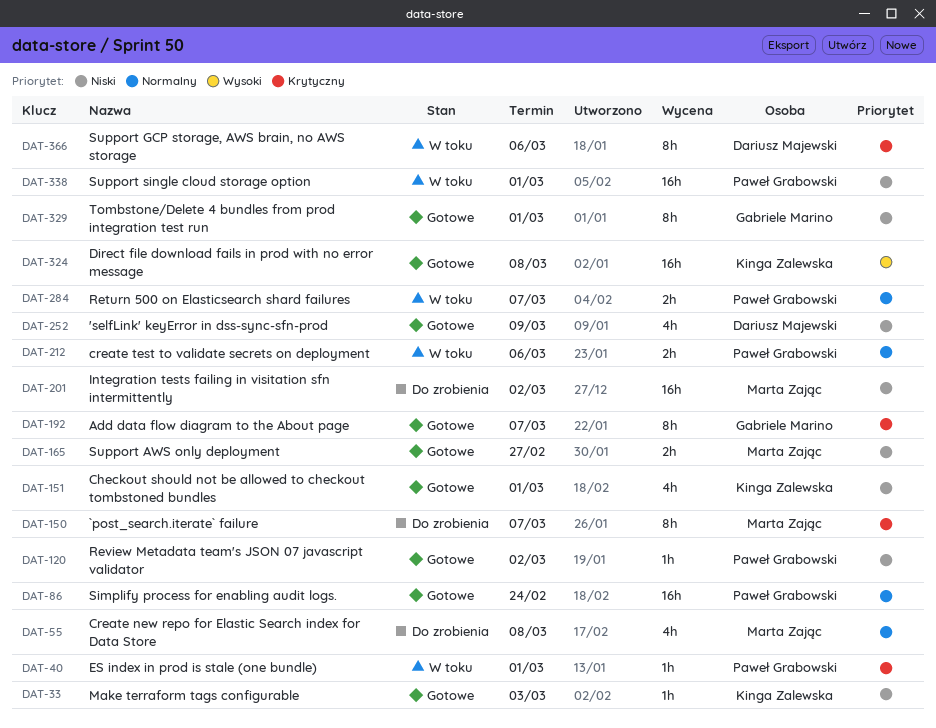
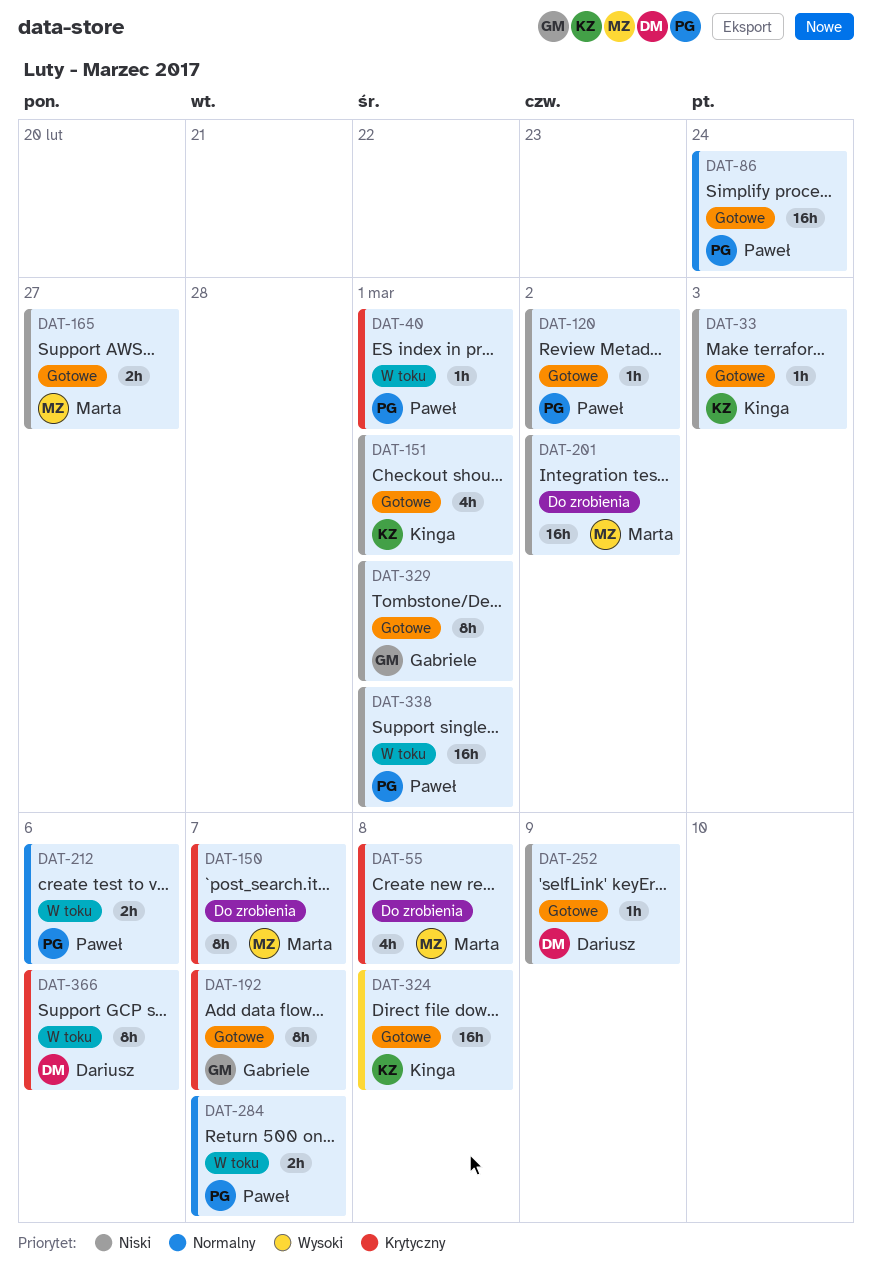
DAT-55, priority: Normalny -> Krytyczny
DAT-252, estimate: 4h -> 1h

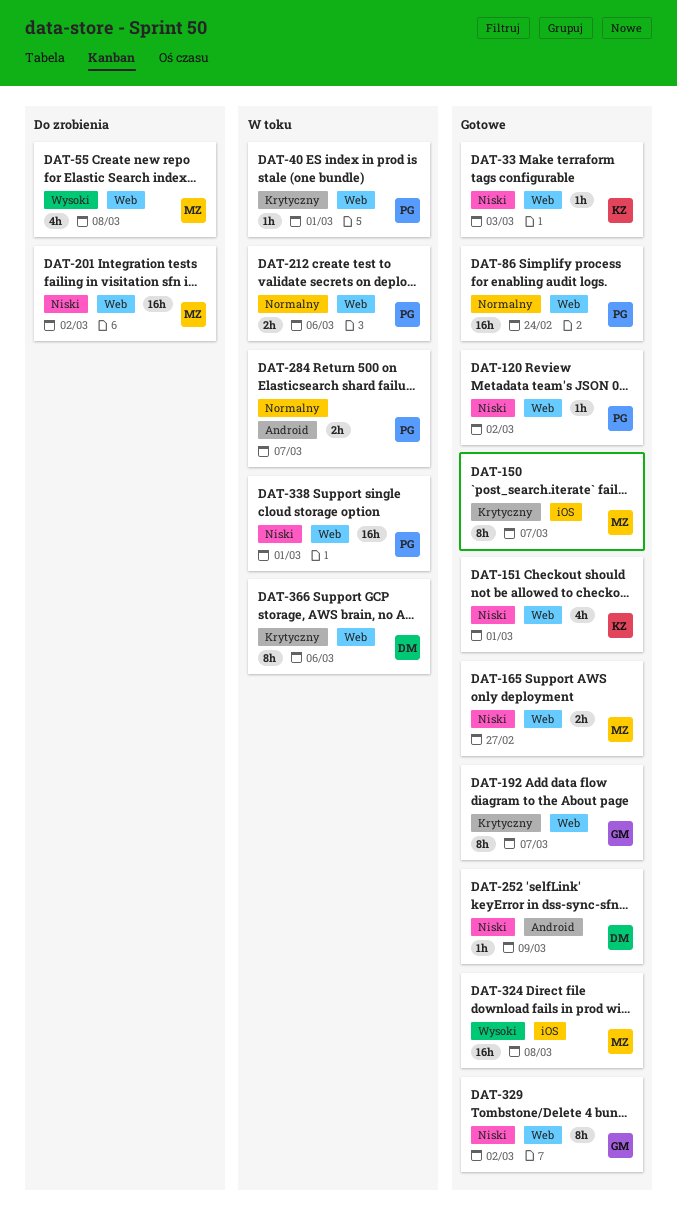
DAT-55, priority: Krytyczny -> Wysoki
DAT-150, status: Do zrobienia -> Gotowe
DAT-324, owner: Kinga -> Marta
DAT-329, due: Mar 1 -> Mar 2

